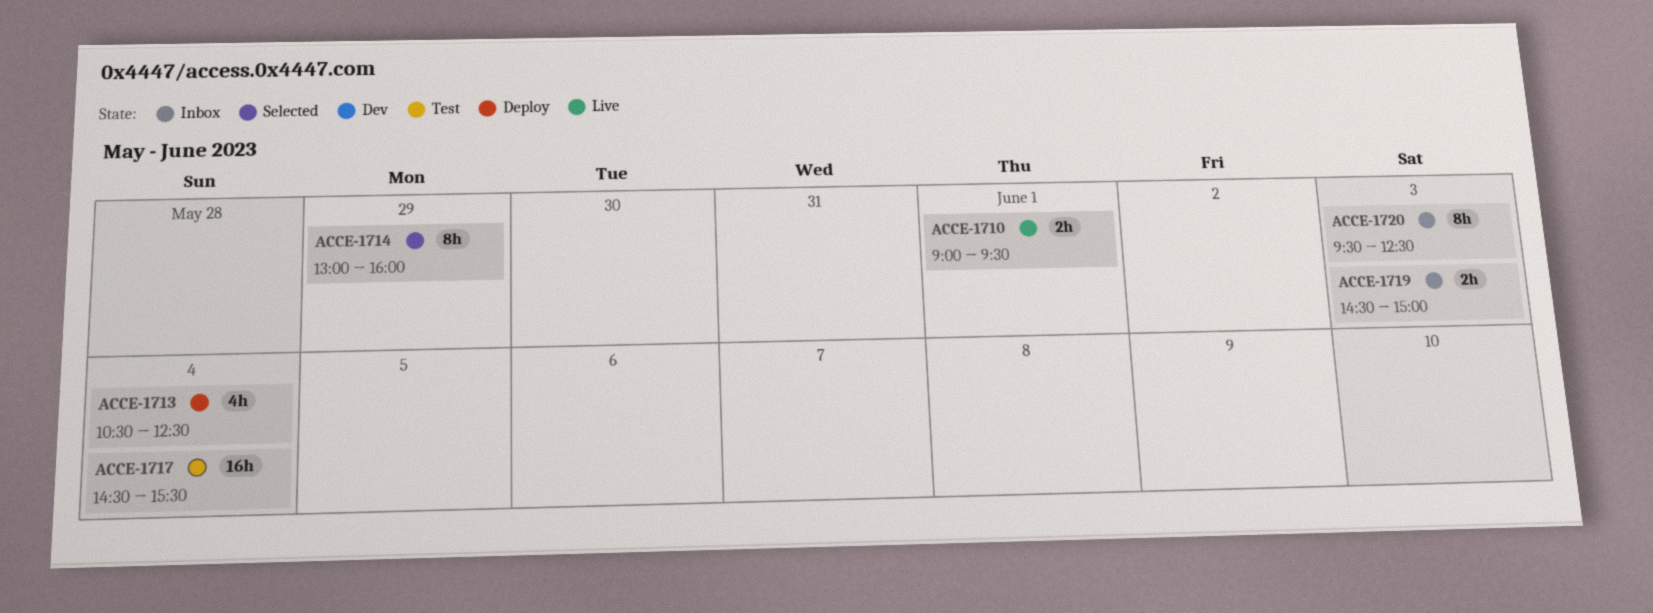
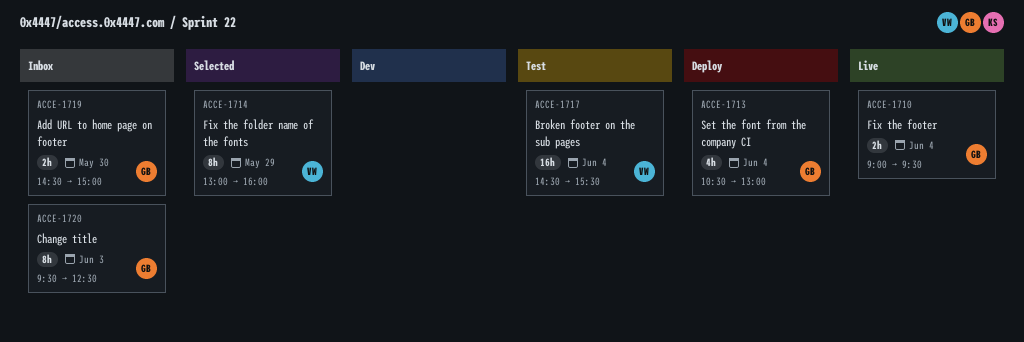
ACCE-1710, day: Jun 1 -> Jun 4
ACCE-1713, ends: 12:30 -> 13:00
ACCE-1719, day: Jun 3 -> May 30

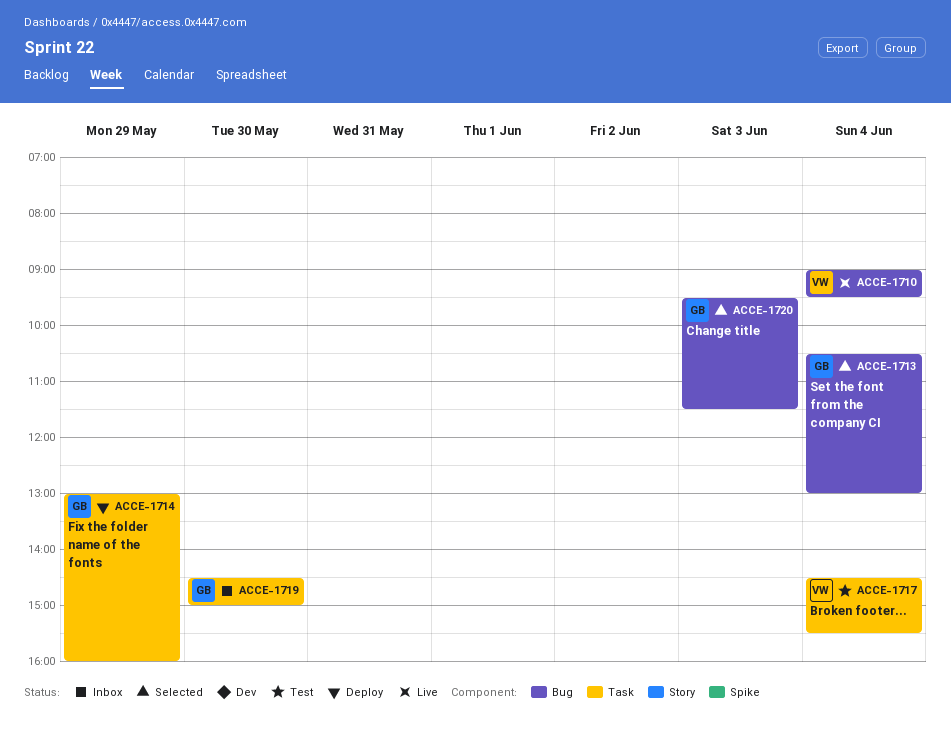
ACCE-1710, owner: GB -> VW
ACCE-1713, status: Deploy -> Selected
ACCE-1714, status: Selected -> Deploy
ACCE-1714, owner: VW -> GB
ACCE-1720, status: Inbox -> Selected
ACCE-1720, ends: 12:30 -> 11:30

